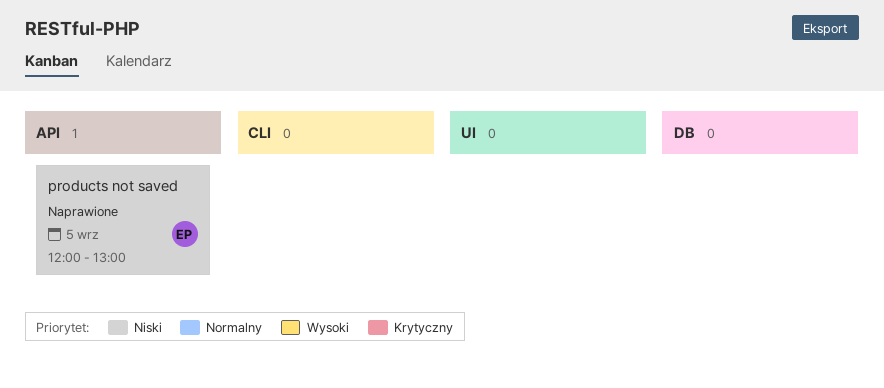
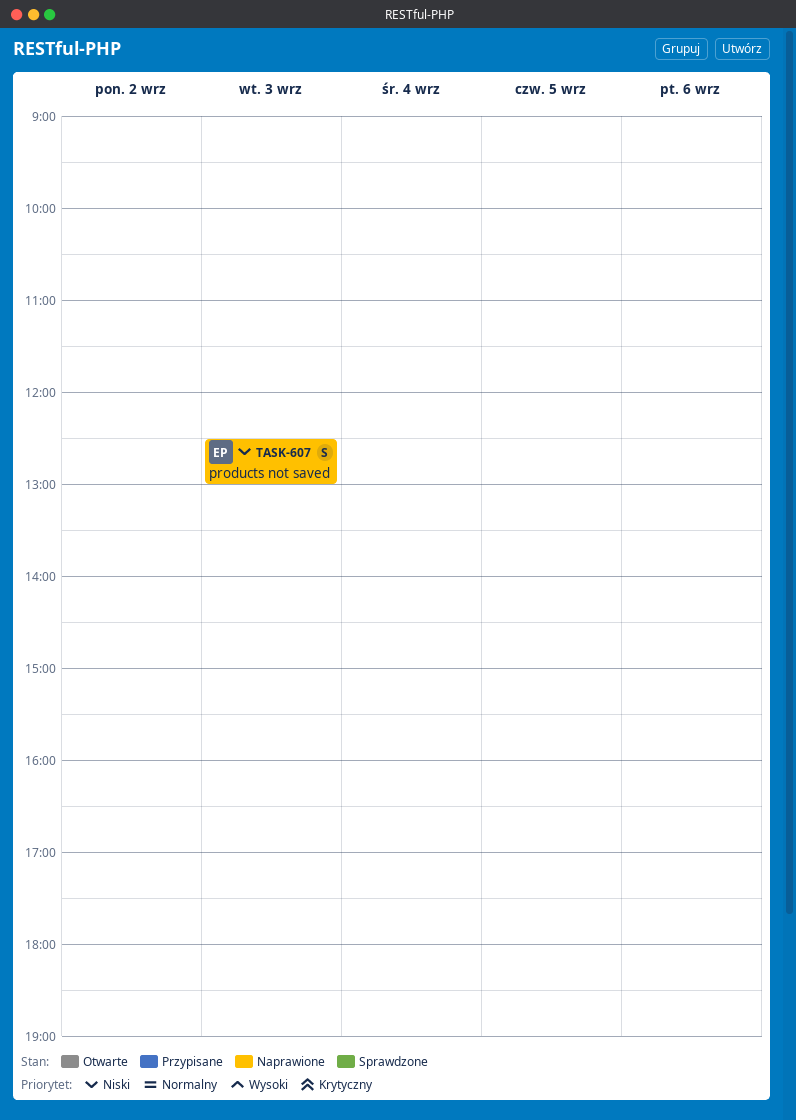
products not saved, day: Sep 5 -> Sep 3
products not saved, begins: 12:00 -> 12:30

